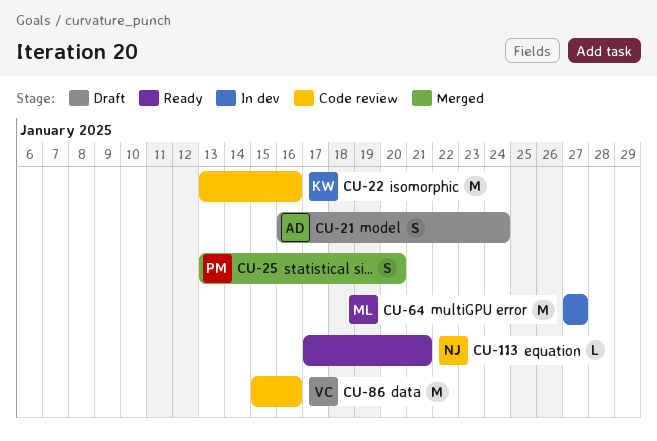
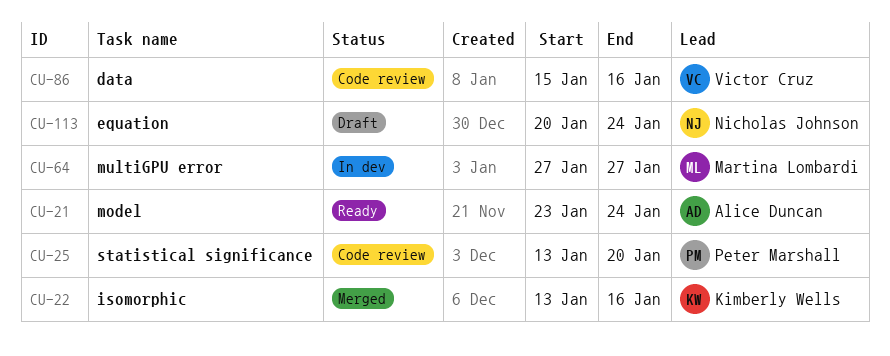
CU-21, status: Draft -> Ready
CU-21, start: Jan 16 -> Jan 23
CU-22, status: Code review -> Merged
CU-25, status: Merged -> Code review
CU-113, status: Ready -> Draft
CU-113, start: Jan 17 -> Jan 20
CU-113, due: Jan 21 -> Jan 24

